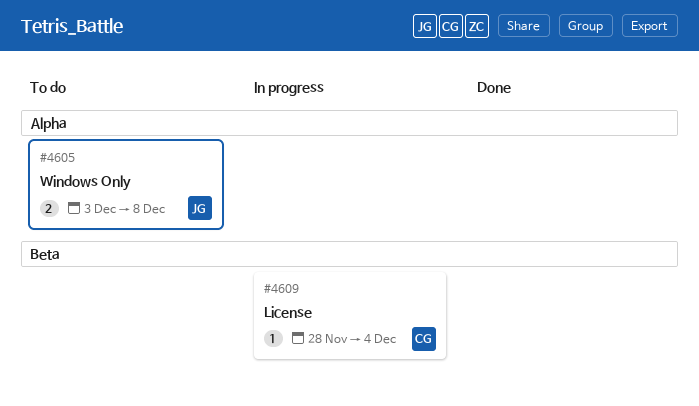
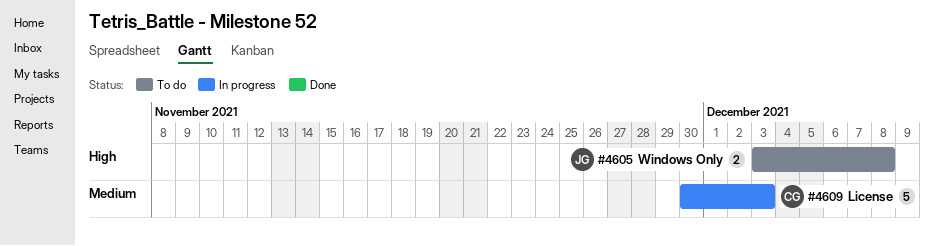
#4609, estimate: 1 -> 5
#4609, start: Nov 28 -> Nov 30
#4609, due: Dec 4 -> Dec 3

